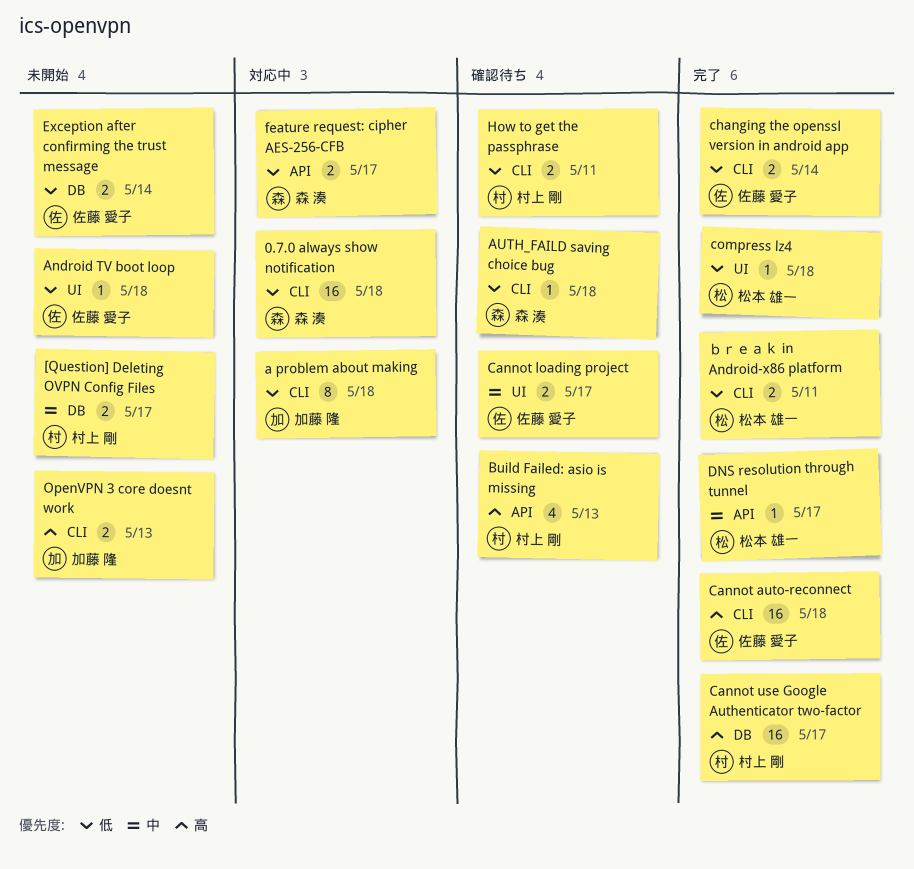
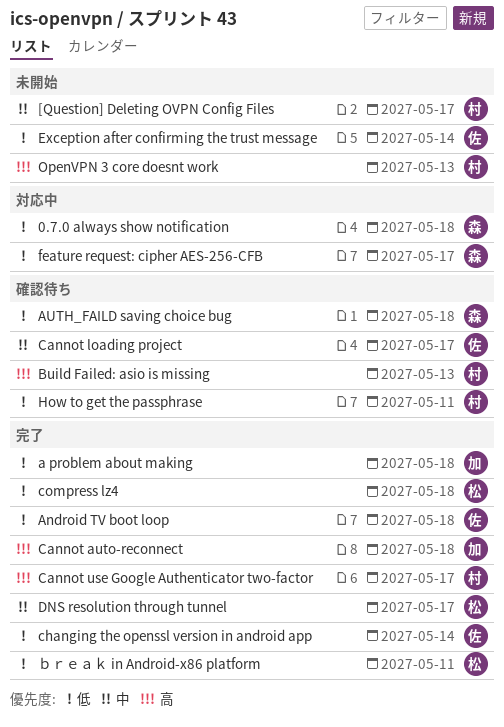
a problem about making, status: 対応中 -> 完了
Android TV boot loop, status: 未開始 -> 完了
Cannot auto-reconnect, owner: 佐藤 愛子 -> 加藤 隆
OpenVPN 3 core doesnt work, owner: 加藤 隆 -> 村上 剛

